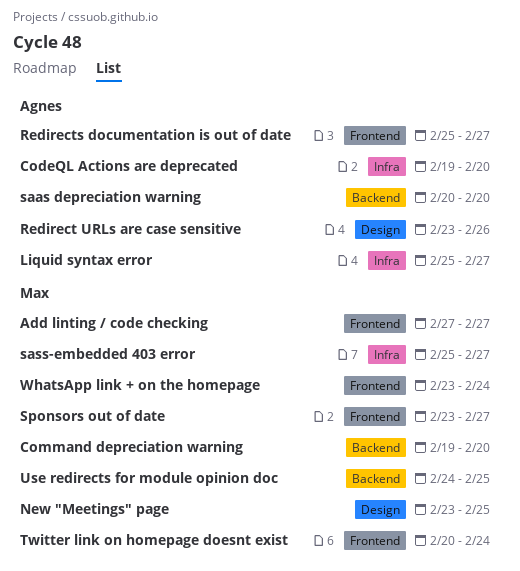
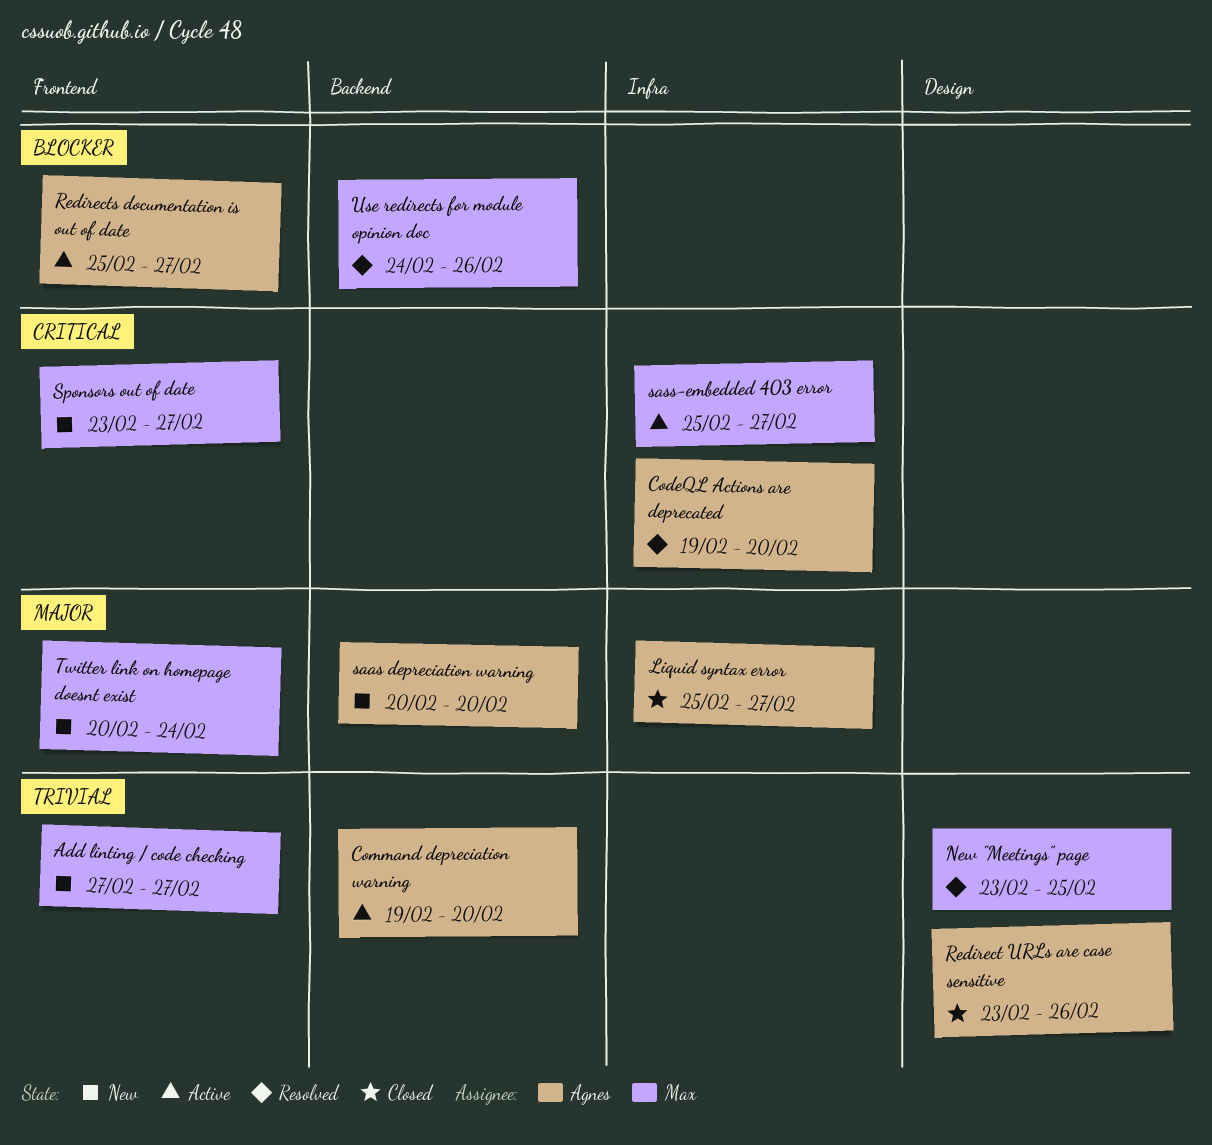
Command depreciation warning, owner: Max -> Agnes
Use redirects for module opinion doc, due: Feb 25 -> Feb 26
WhatsApp link + on the homepage: present -> none

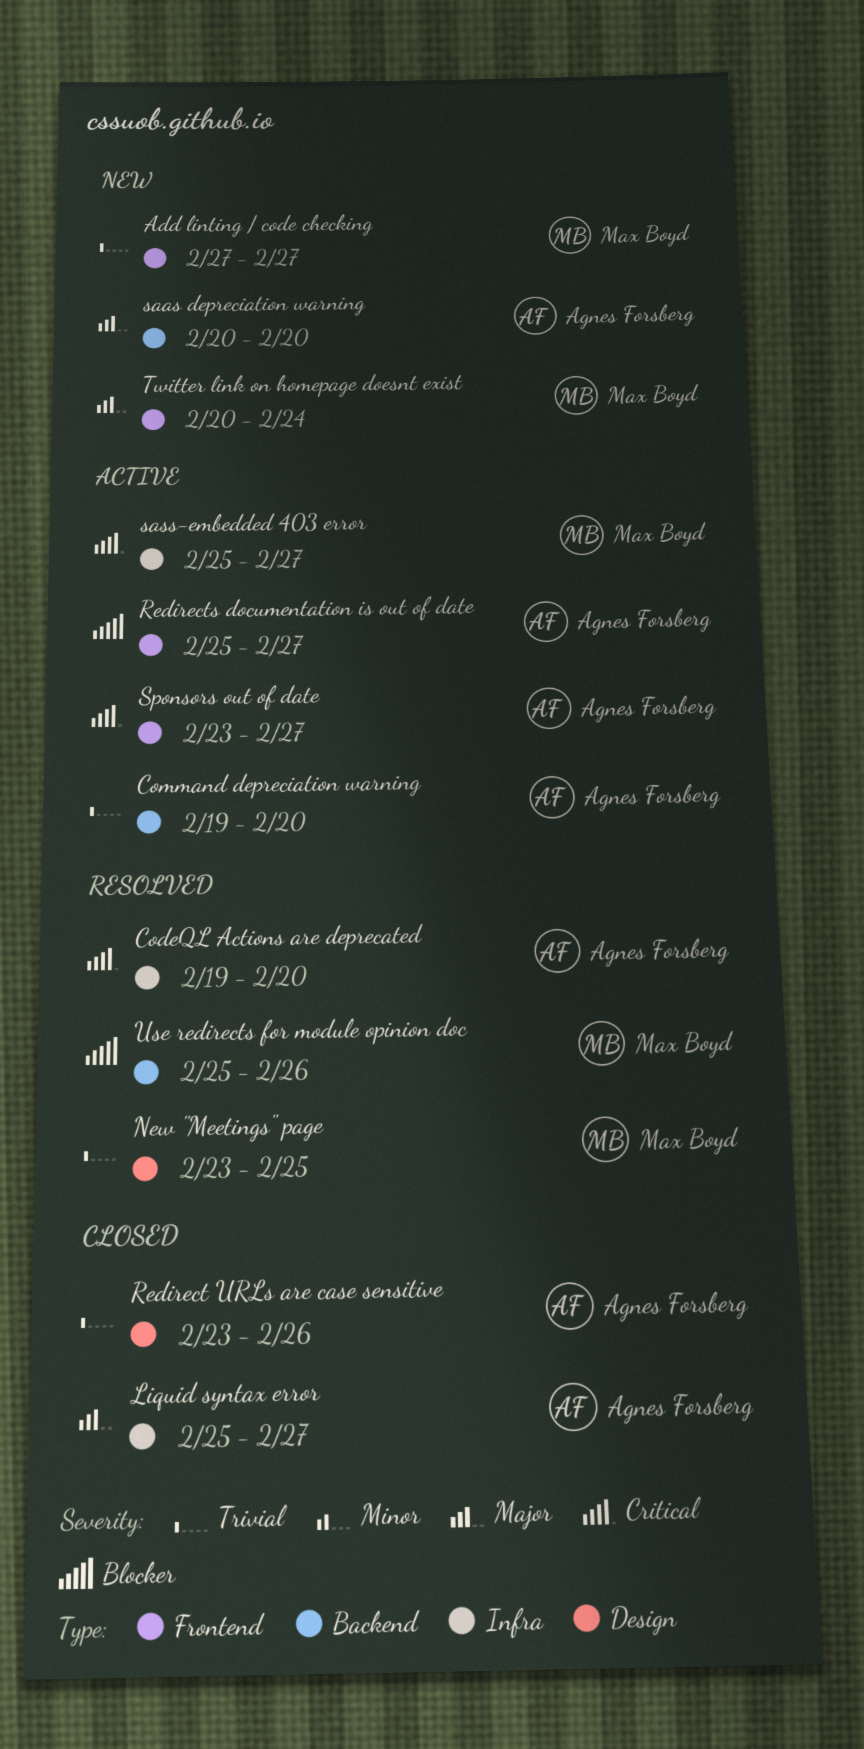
Sponsors out of date, status: New -> Active
Sponsors out of date, owner: Max Boyd -> Agnes Forsberg
Use redirects for module opinion doc, start: Feb 24 -> Feb 25

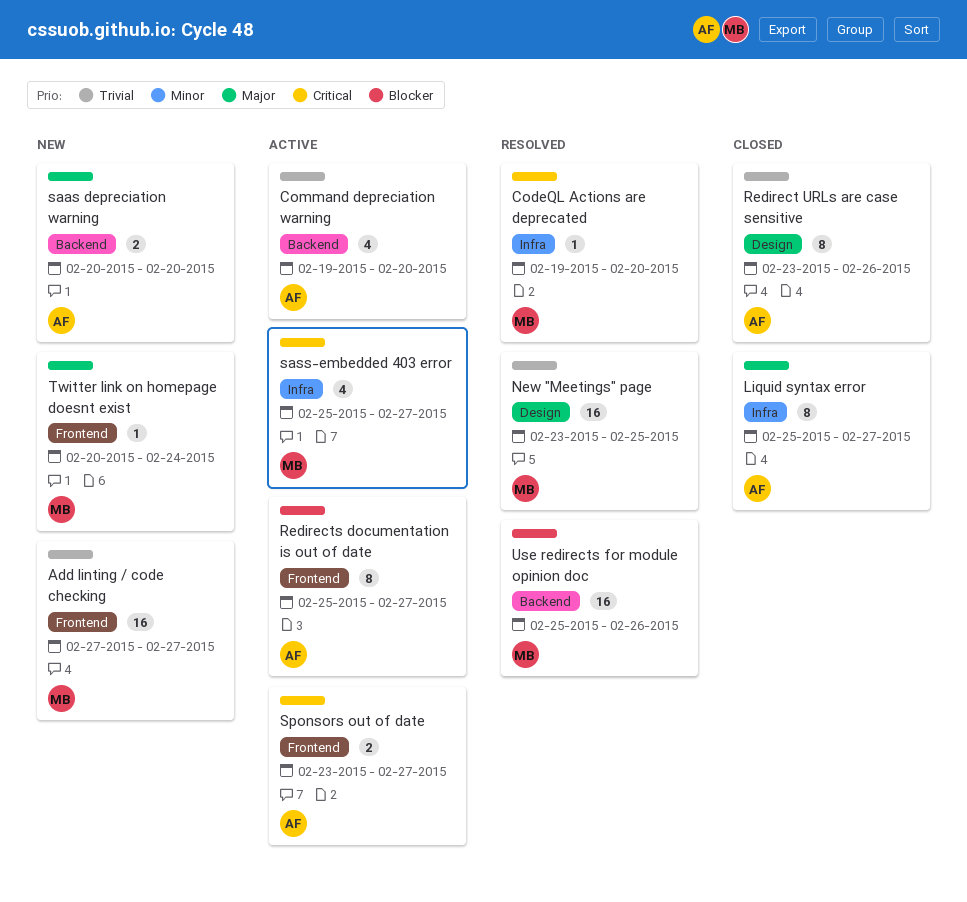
CodeQL Actions are deprecated, owner: Agnes Forsberg -> Max Boyd

